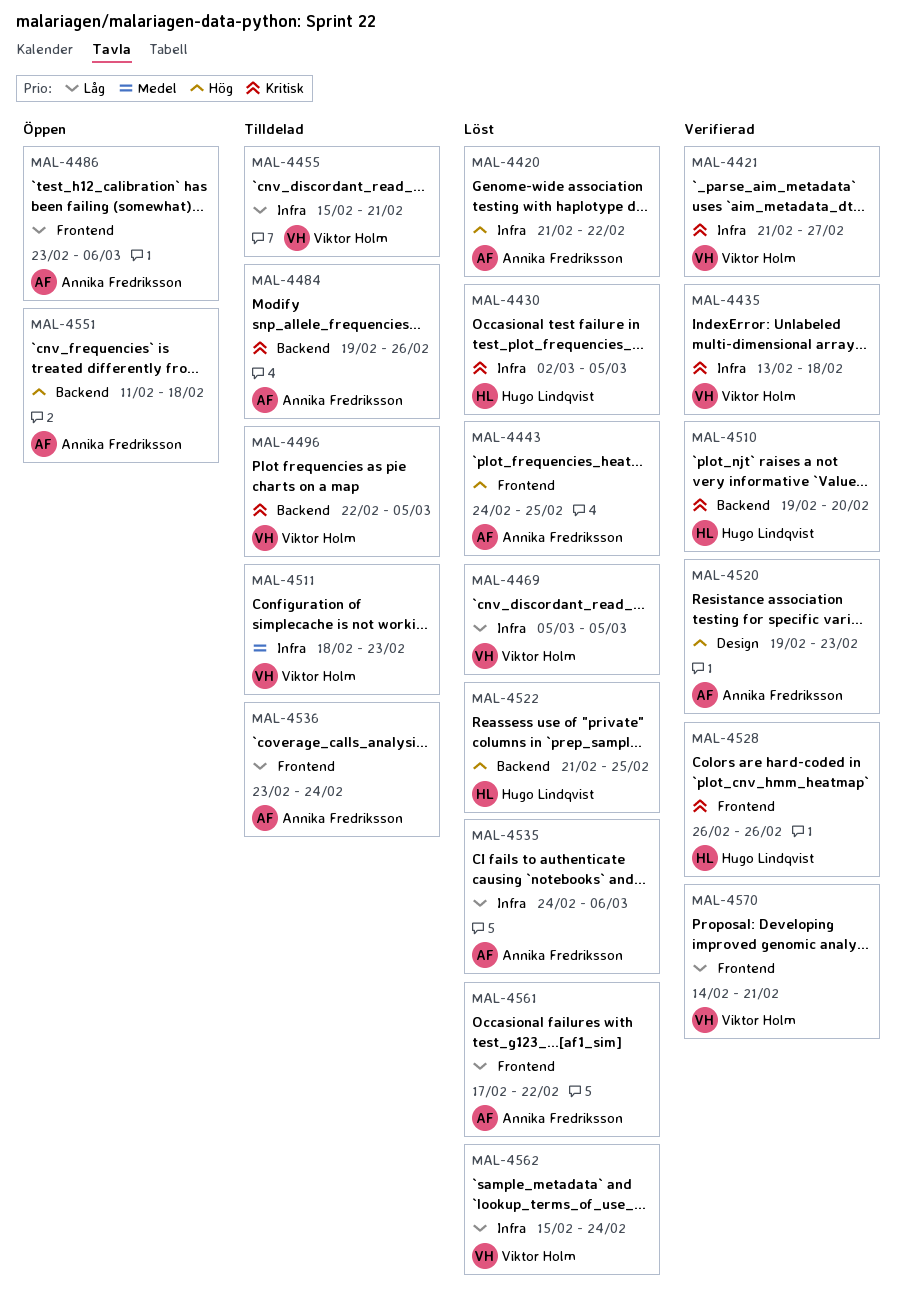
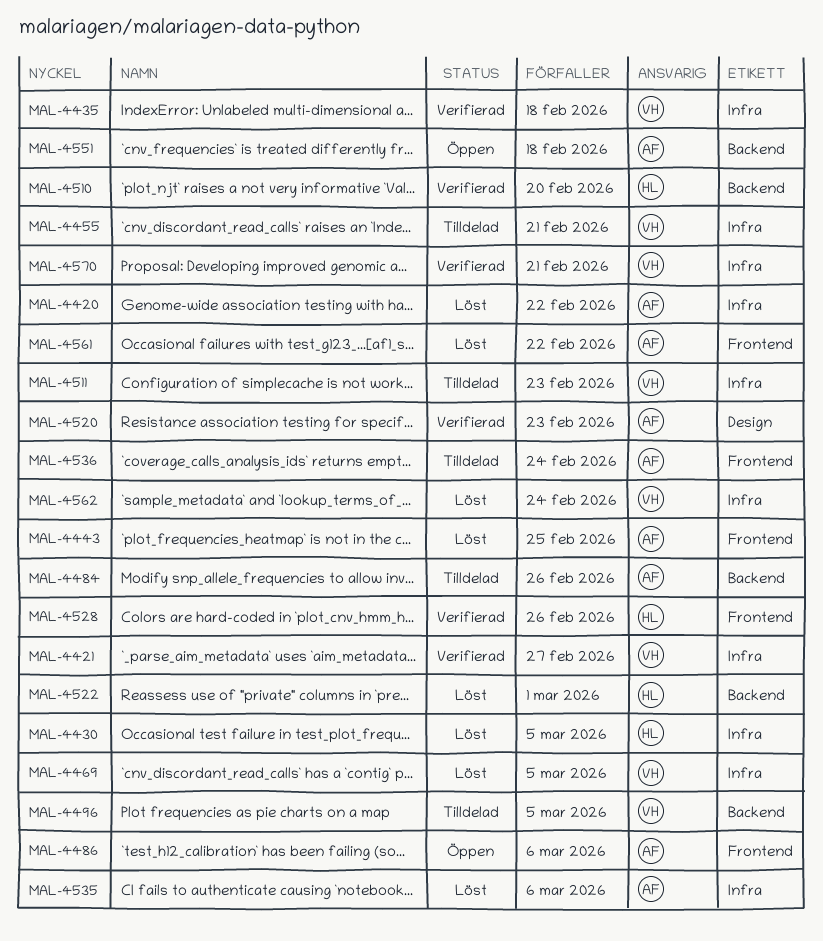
MAL-4522, due: Feb 25 -> Mar 1
MAL-4570, label: Frontend -> Infra

